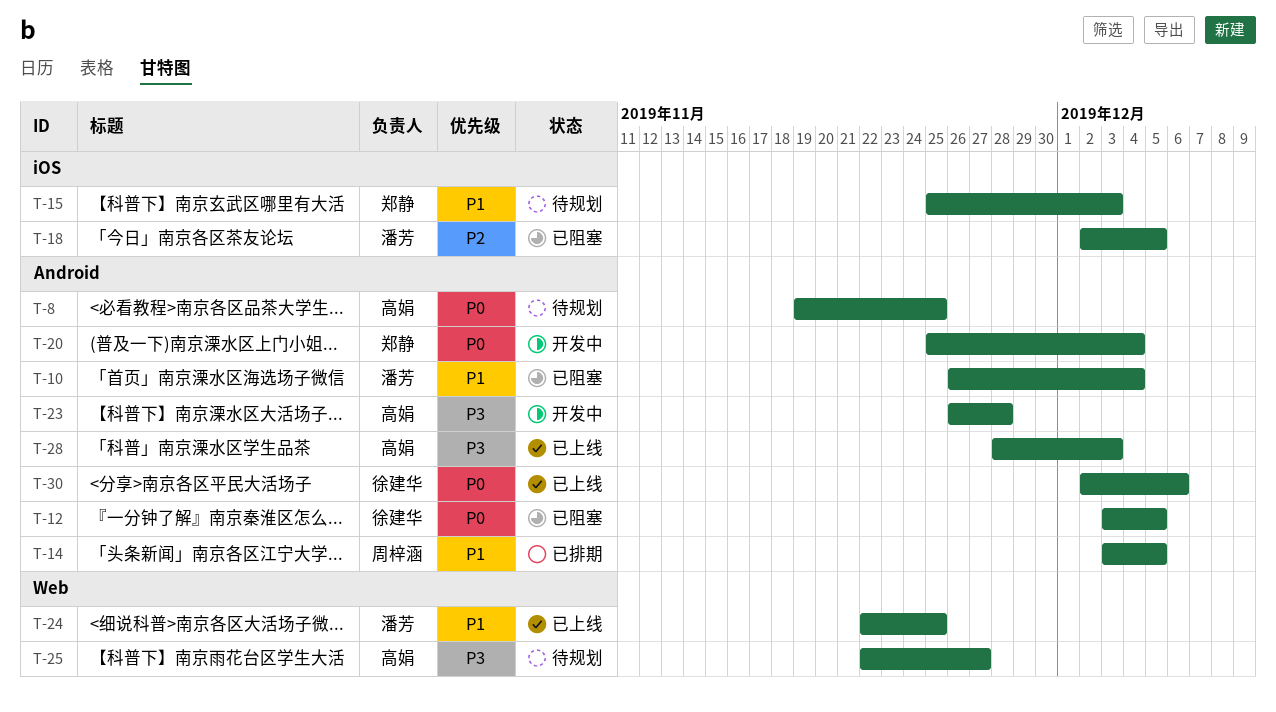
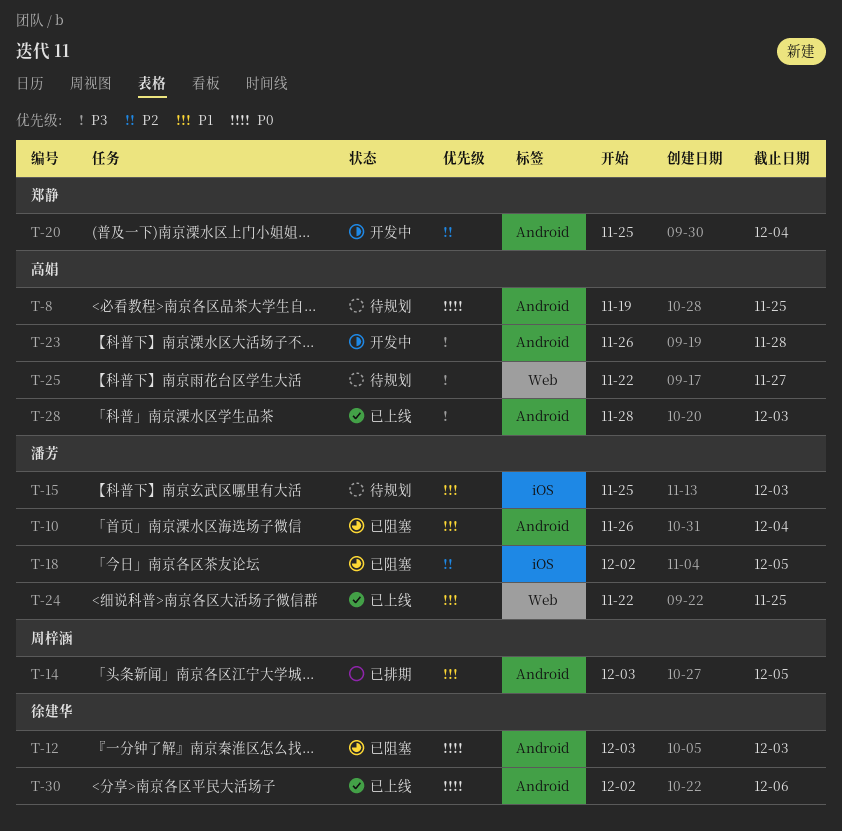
T-12, due: Dec 5 -> Dec 3
T-15, owner: 郑静 -> 潘芳
T-20, priority: P0 -> P2

